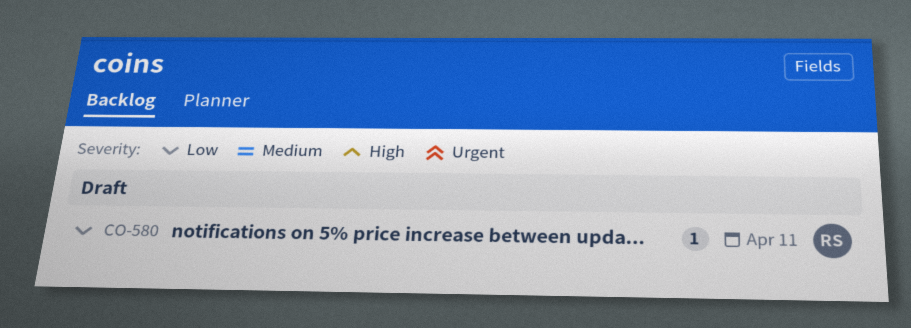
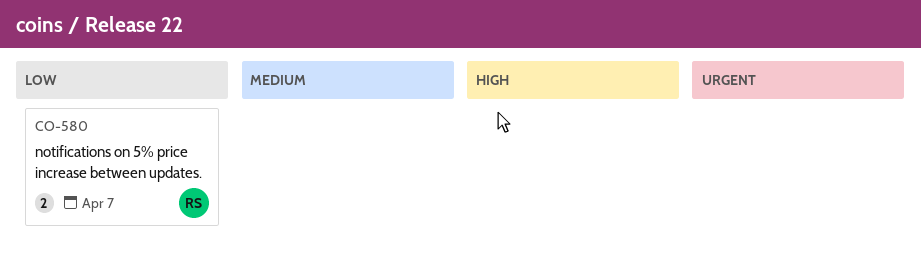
CO-580, estimate: 1 -> 2
CO-580, due: Apr 11 -> Apr 7

